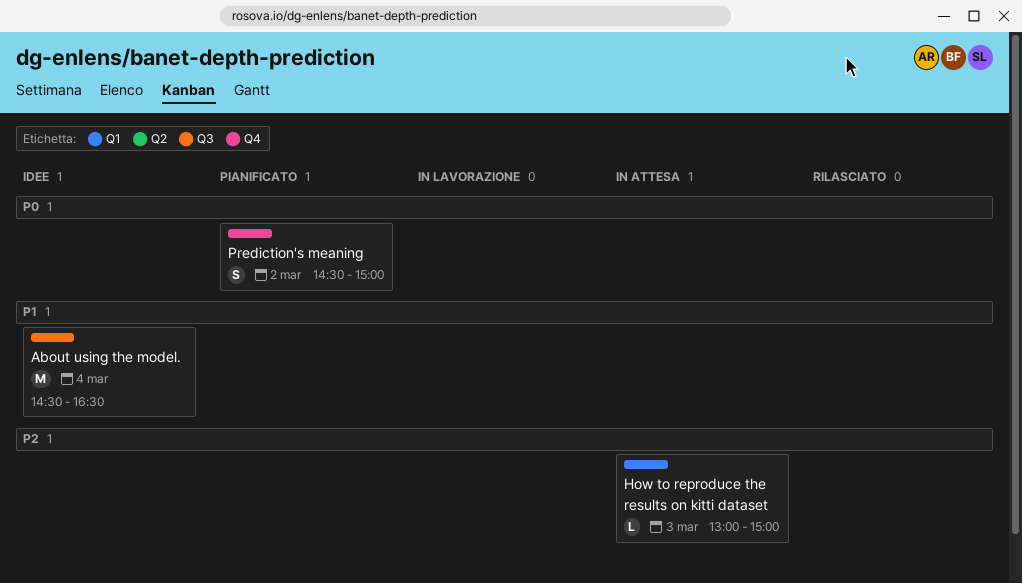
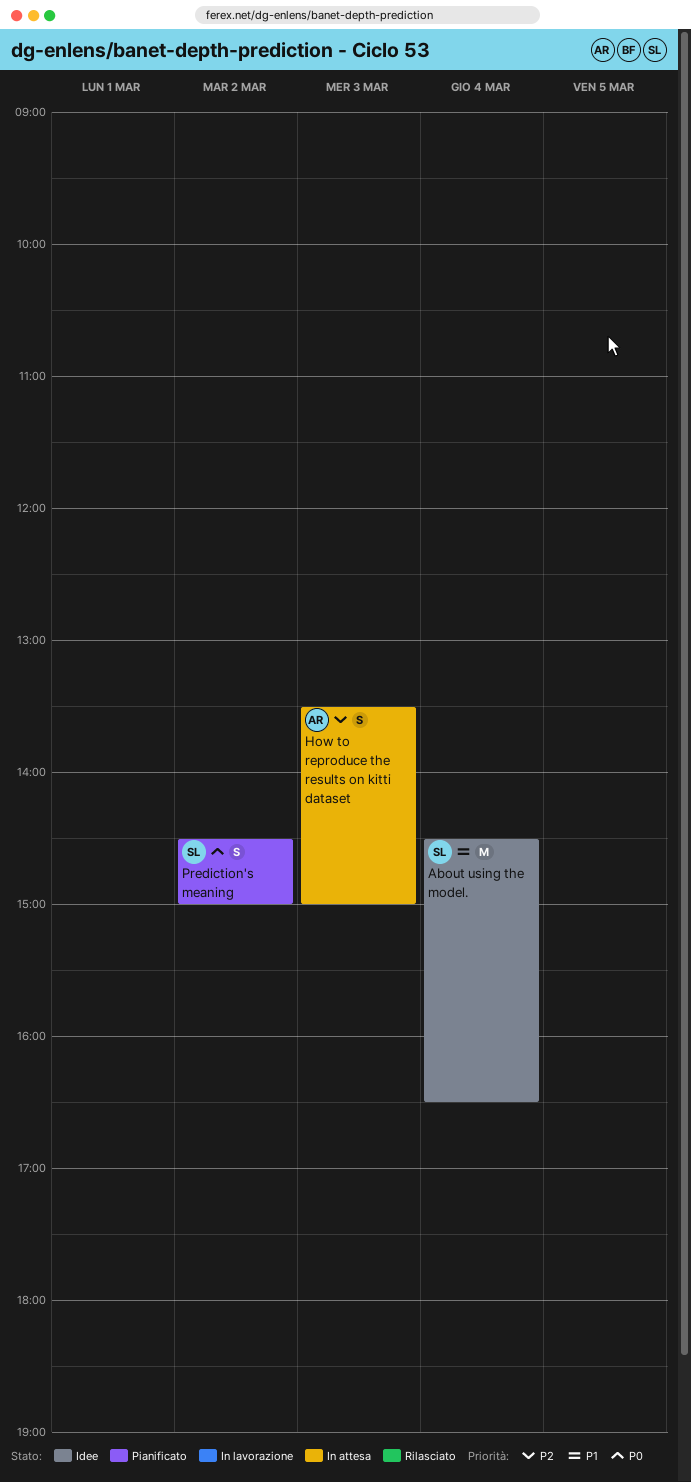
How to reproduce the results on kitti dataset, estimate: L -> S
How to reproduce the results on kitti dataset, begins: 13:00 -> 13:30

